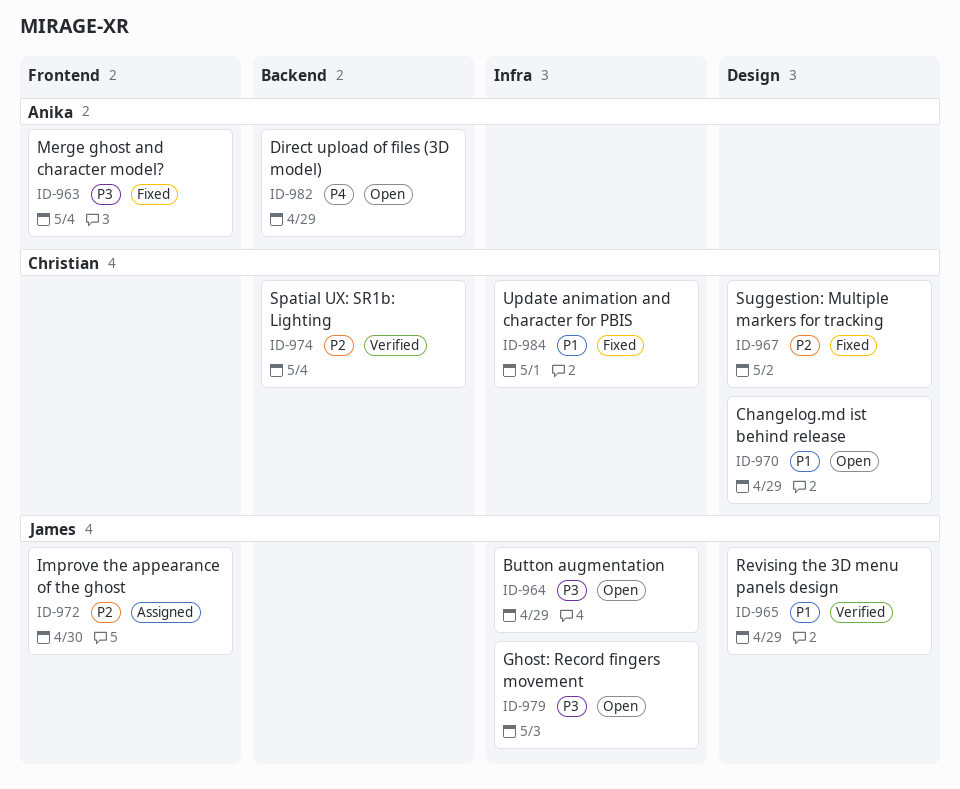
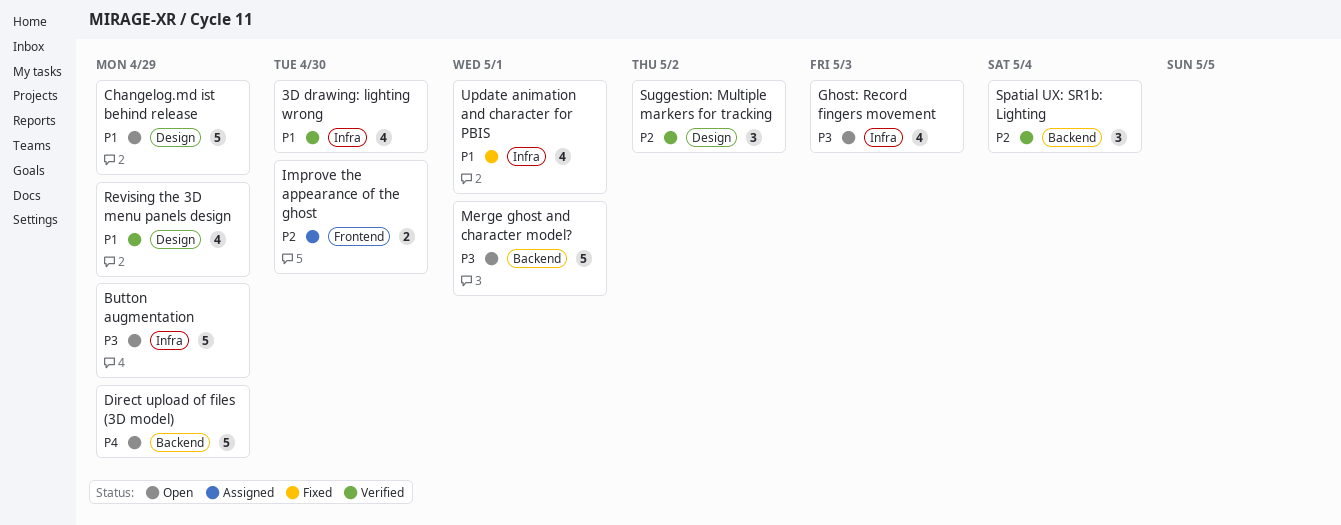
3D drawing: lighting wrong: none -> present
Merge ghost and character model?, status: Fixed -> Open
Merge ghost and character model?, label: Frontend -> Backend
Merge ghost and character model?, due: May 4 -> May 1
Suggestion: Multiple markers for tracking, status: Fixed -> Verified

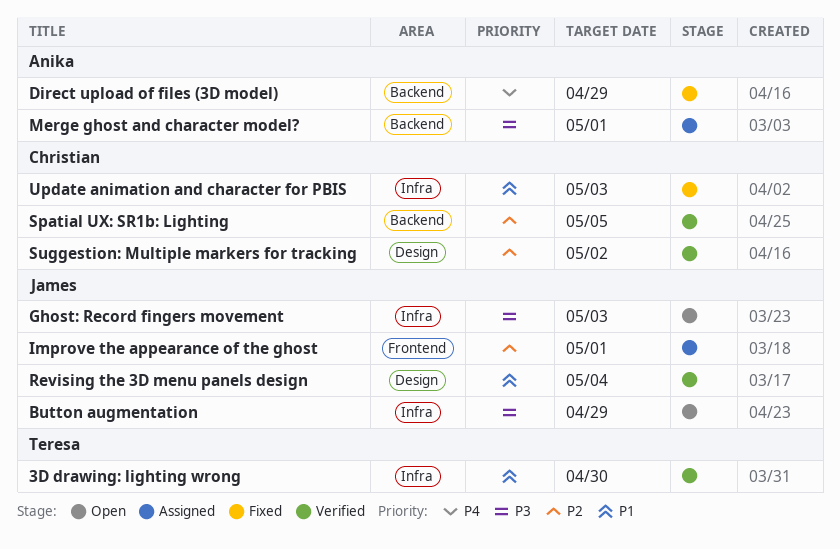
Changelog.md ist behind release: present -> none
Direct upload of files (3D model), status: Open -> Fixed
Improve the appearance of the ghost, due: Apr 30 -> May 1
Merge ghost and character model?, status: Open -> Assigned
Revising the 3D menu panels design, due: Apr 29 -> May 4
Spatial UX: SR1b: Lighting, due: May 4 -> May 5
Update animation and character for PBIS, due: May 1 -> May 3

